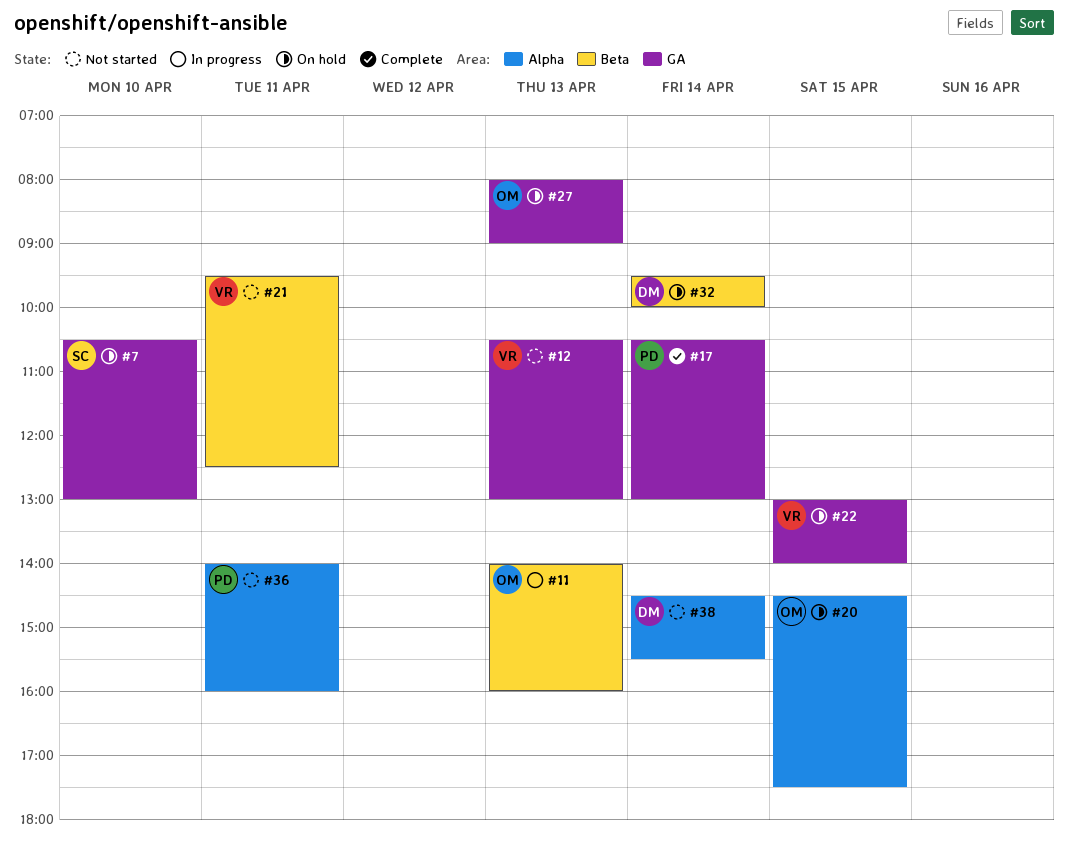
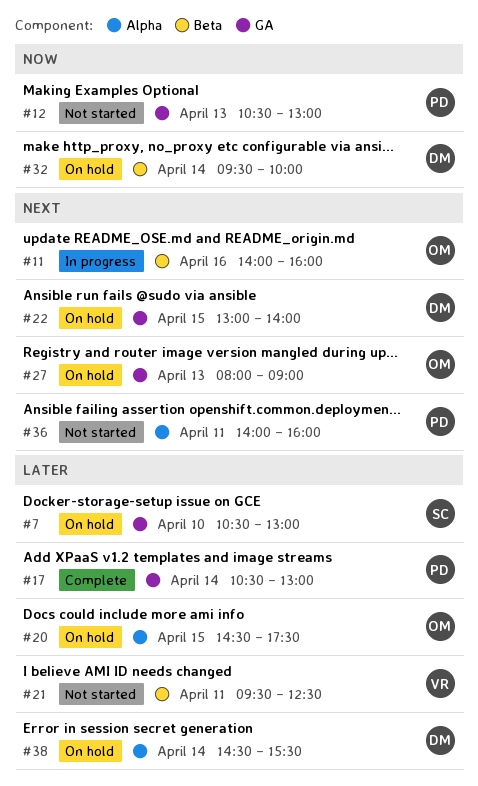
#11, day: Apr 13 -> Apr 16
#12, owner: VR -> PD
#22, owner: VR -> DM
#38, status: Not started -> On hold

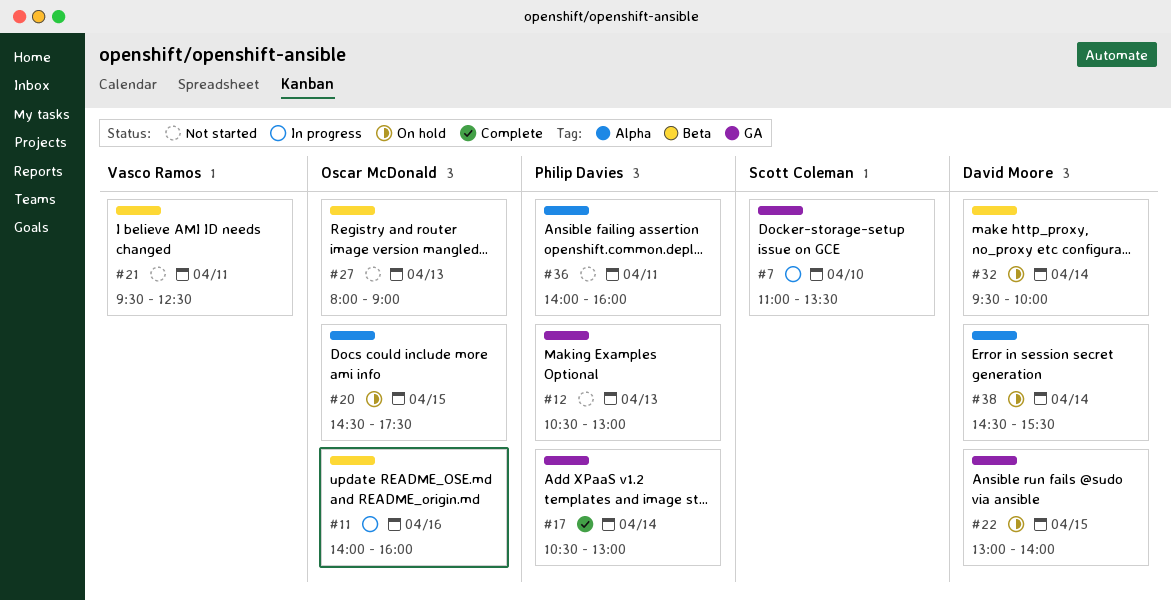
#7, status: On hold -> In progress
#7, begins: 10:30 -> 11:00
#7, ends: 13:00 -> 13:30
#27, status: On hold -> Not started
#27, label: GA -> Beta

